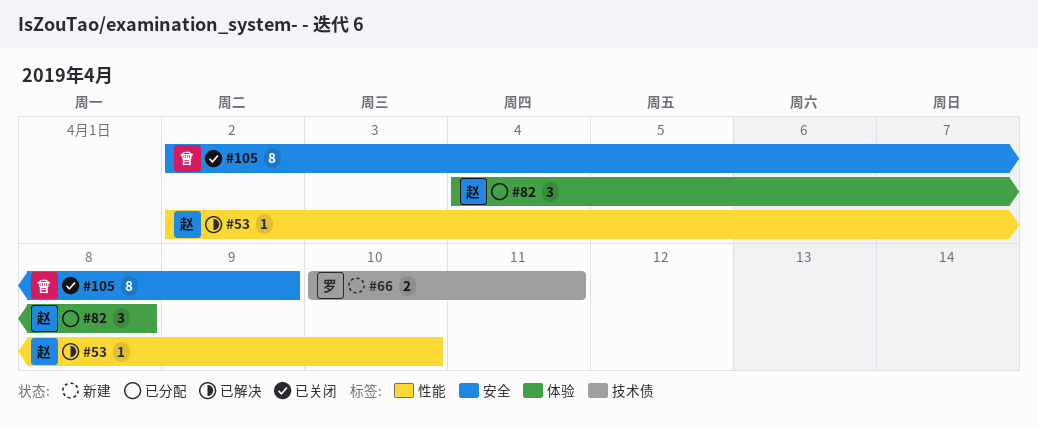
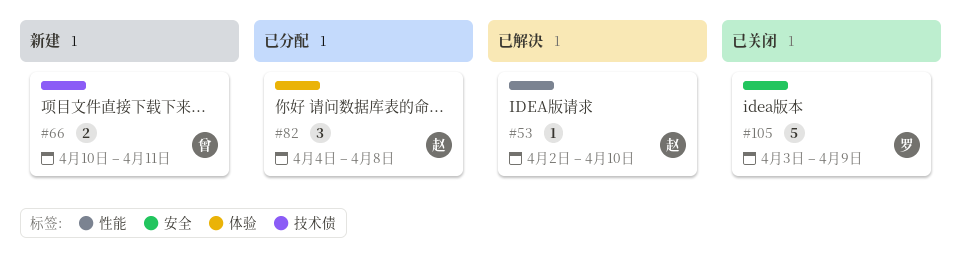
#66, owner: 罗 -> 曾
#105, owner: 曾 -> 罗
#105, estimate: 8 -> 5
#105, start: Apr 2 -> Apr 3

